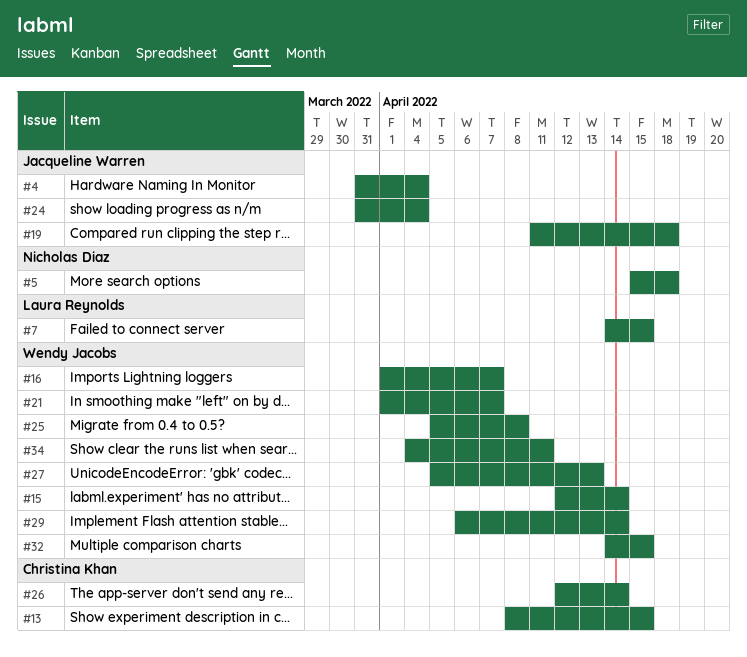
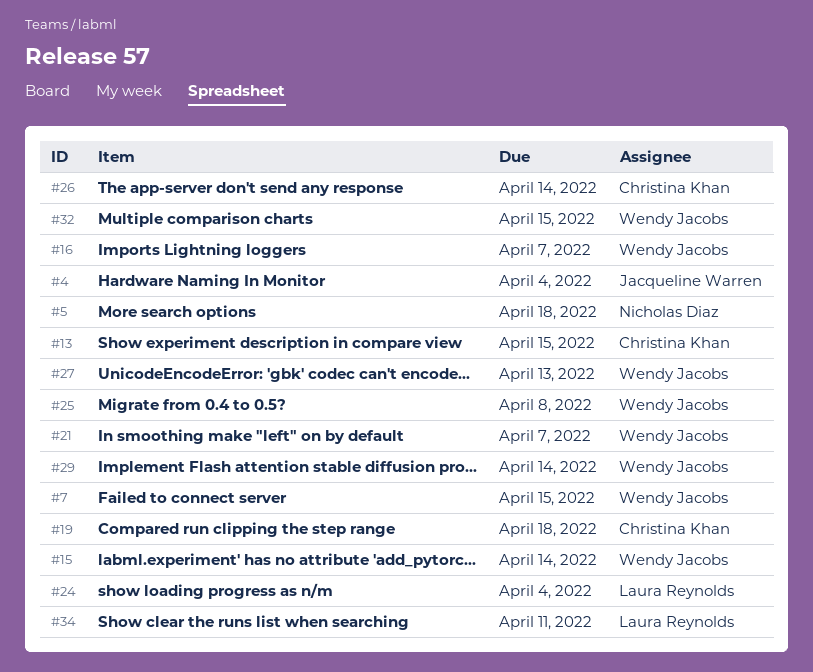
#7, owner: Laura Reynolds -> Wendy Jacobs
#19, owner: Jacqueline Warren -> Christina Khan
#24, owner: Jacqueline Warren -> Laura Reynolds
#34, owner: Wendy Jacobs -> Laura Reynolds

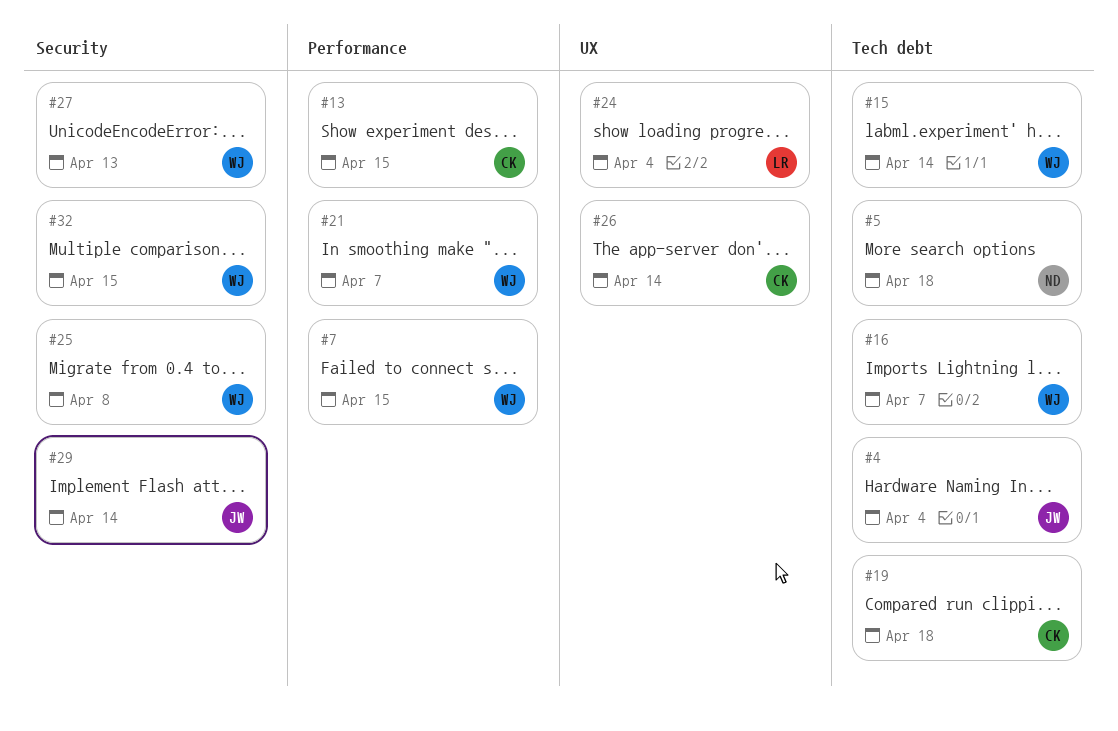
#29, owner: Wendy Jacobs -> Jacqueline Warren
#34: present -> none

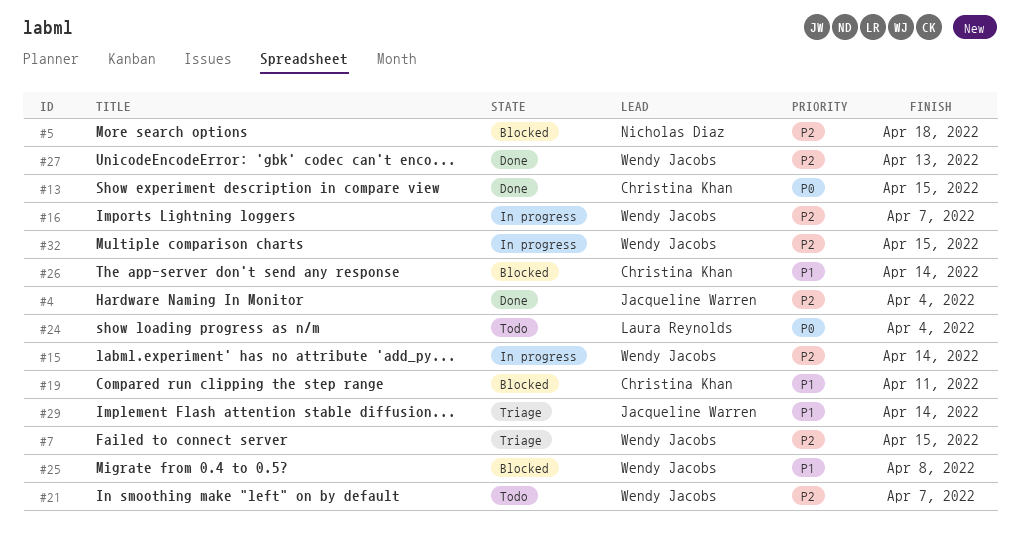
#19, due: Apr 18 -> Apr 11

